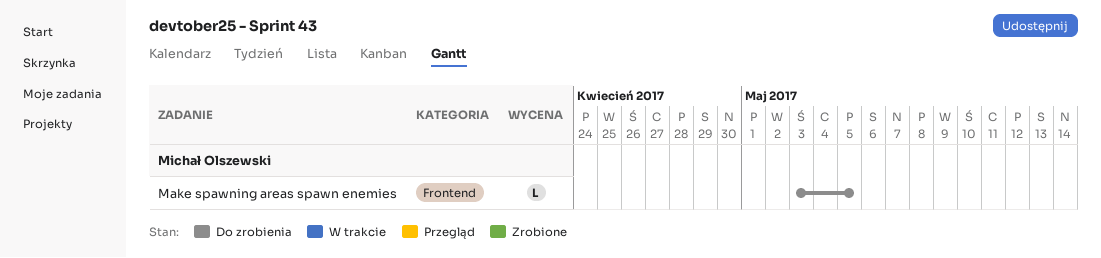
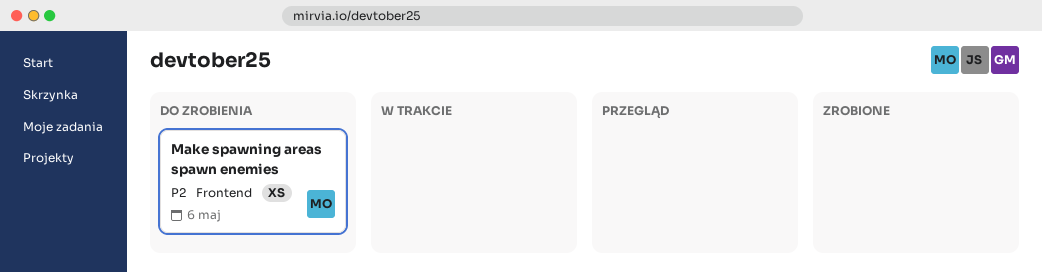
Make spawning areas spawn enemies, estimate: L -> XS
Make spawning areas spawn enemies, due: May 5 -> May 6

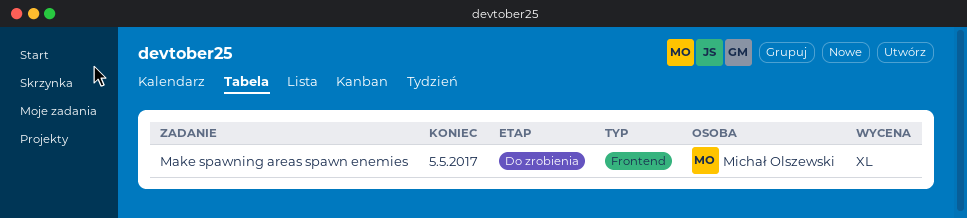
Make spawning areas spawn enemies, estimate: XS -> XL
Make spawning areas spawn enemies, due: May 6 -> May 5

